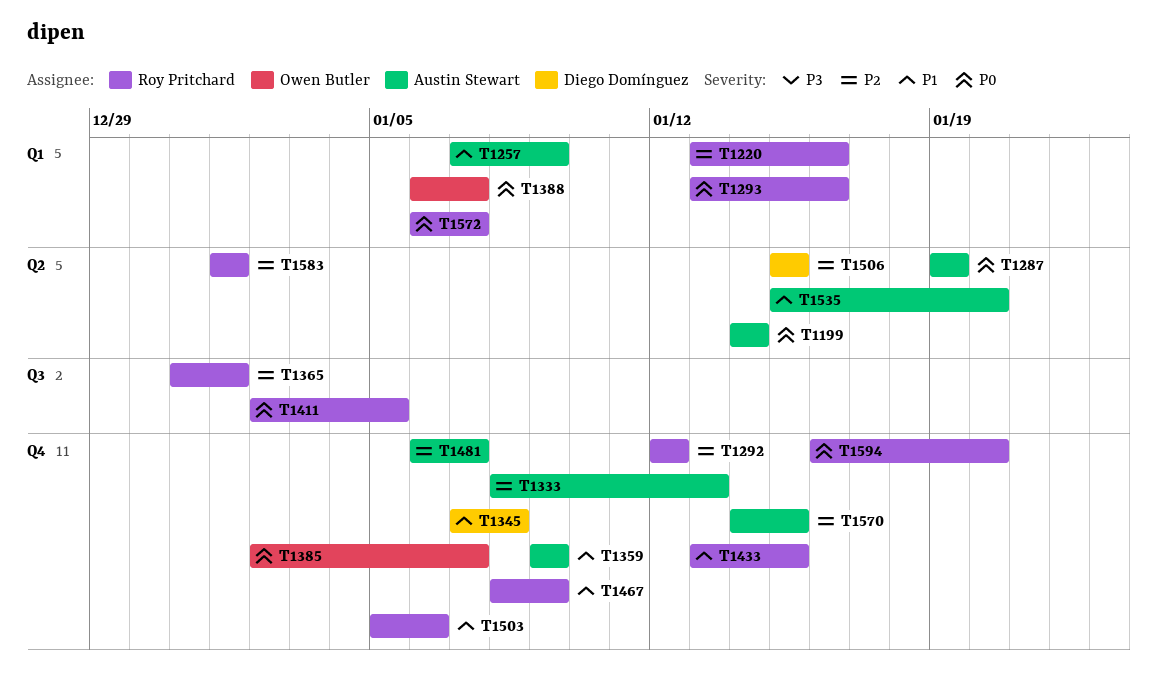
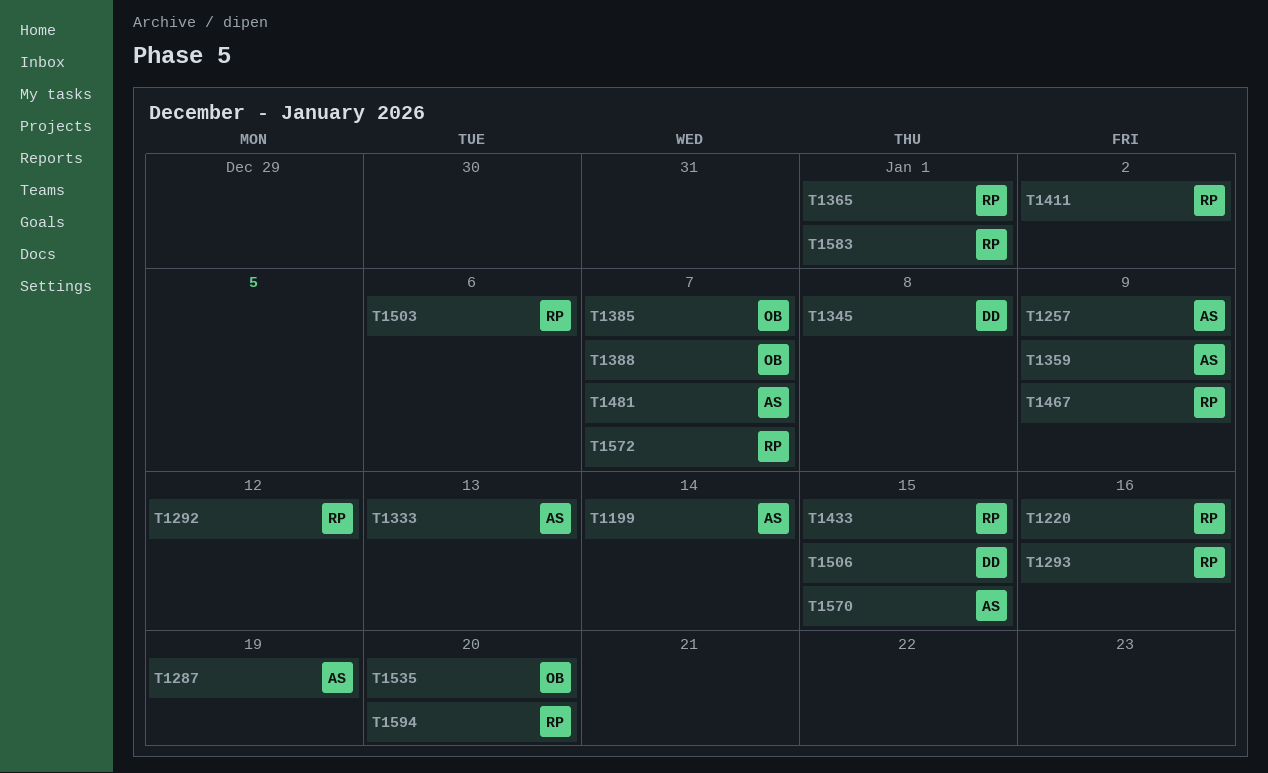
T1411, due: Jan 5 -> Jan 2
T1535, owner: Austin Stewart -> Owen Butler

